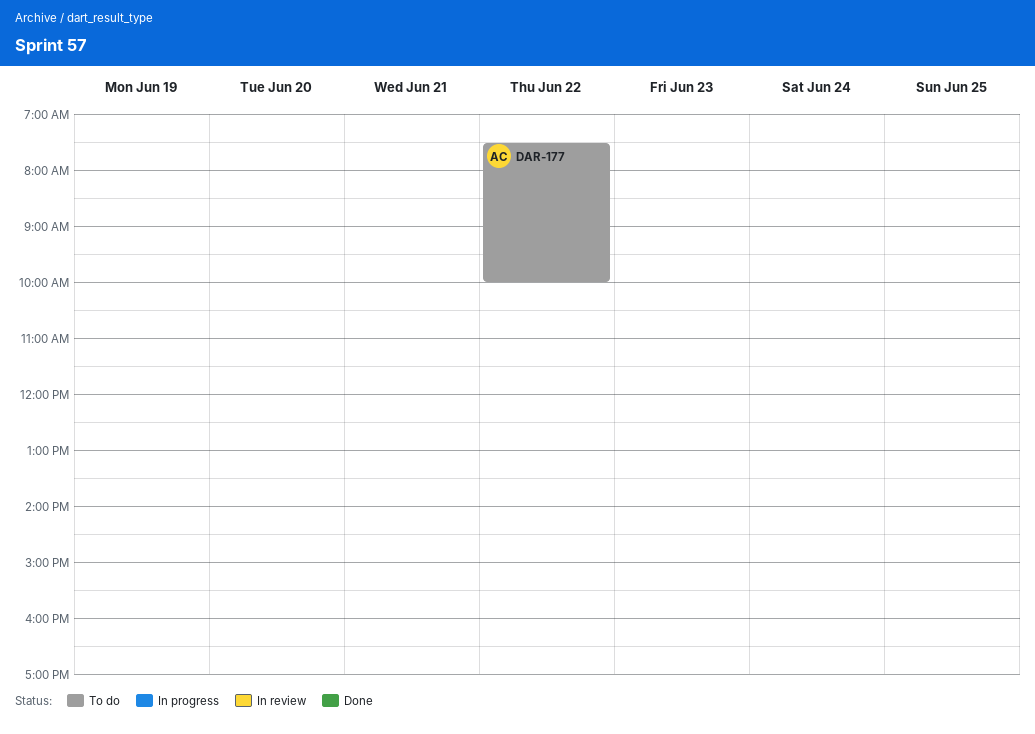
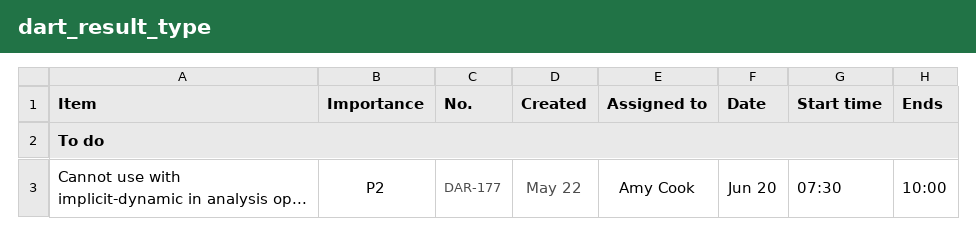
DAR-177, day: Jun 22 -> Jun 20

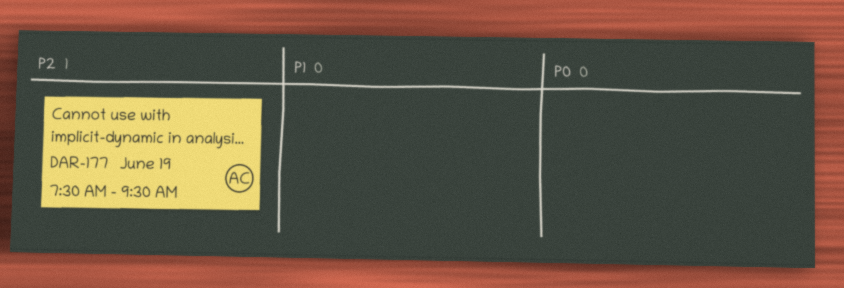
DAR-177, day: Jun 20 -> Jun 19
DAR-177, ends: 10:00 -> 09:30

